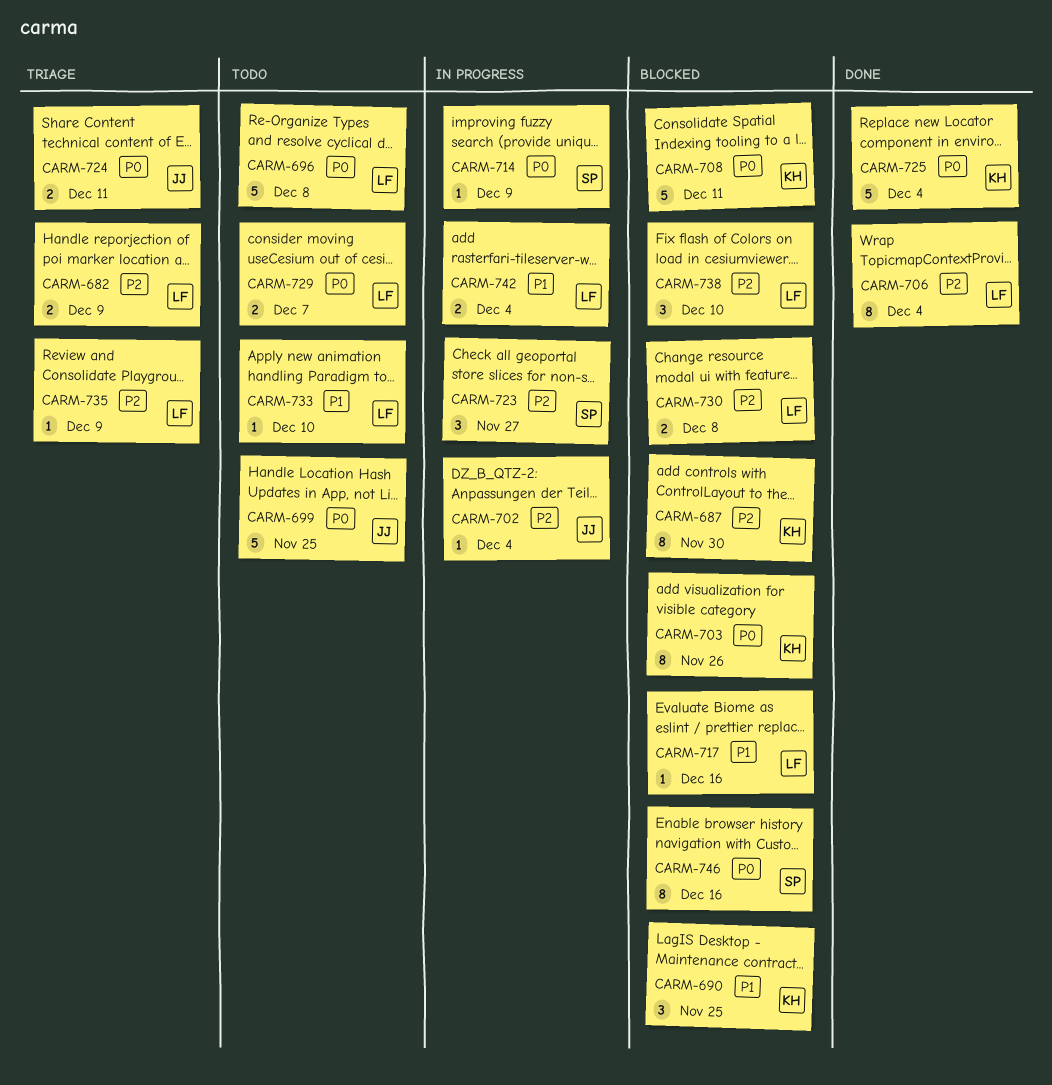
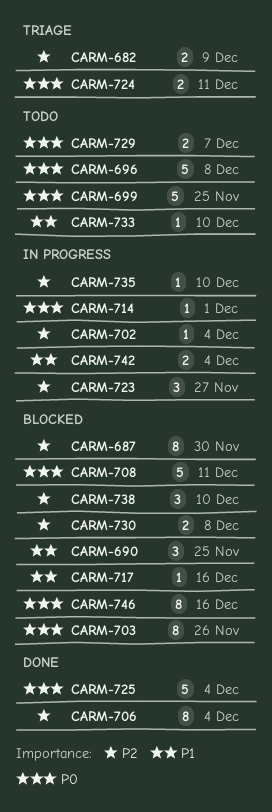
CARM-714, due: Dec 9 -> Dec 1
CARM-735, status: Triage -> In progress
CARM-735, due: Dec 9 -> Dec 10

